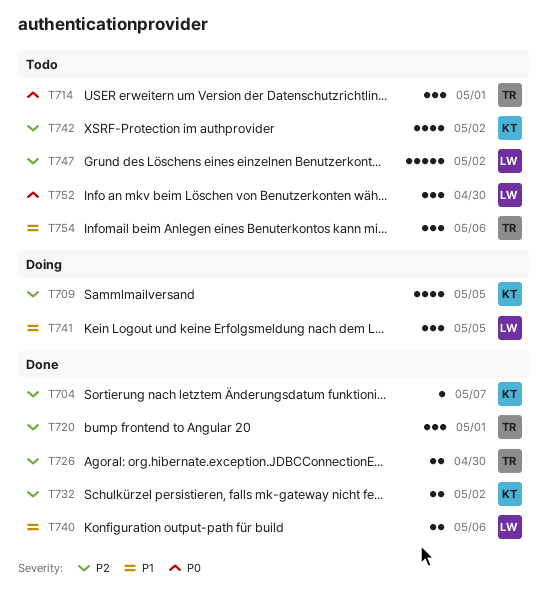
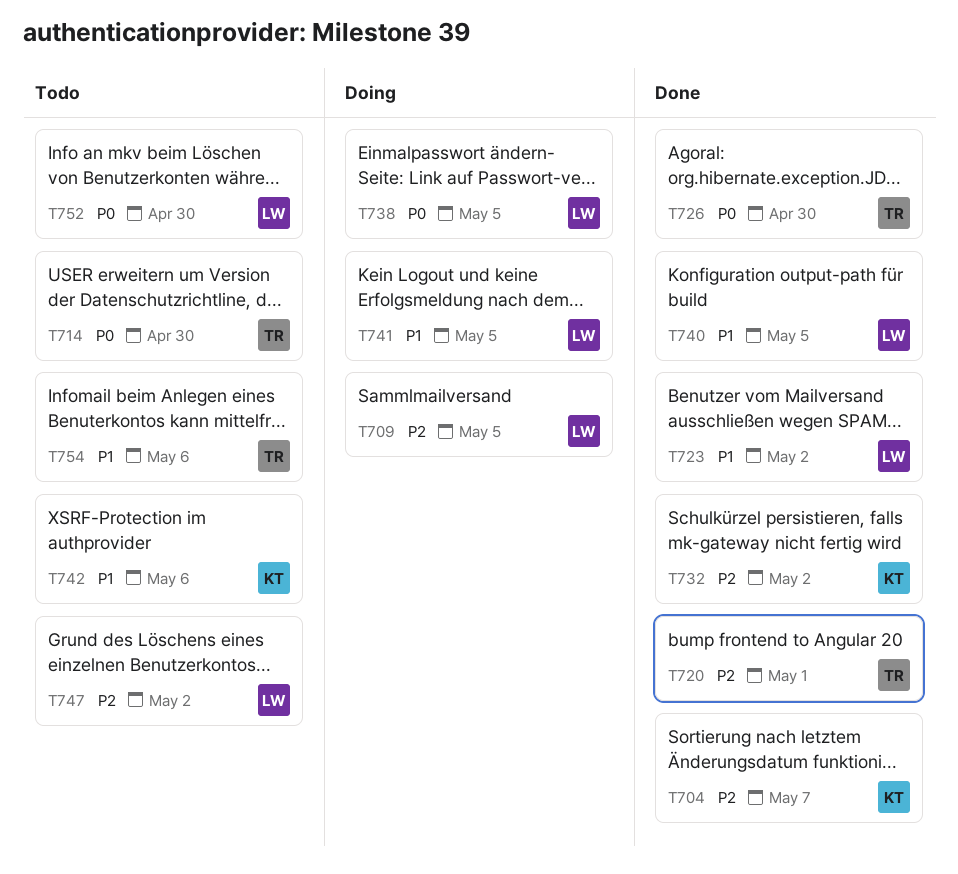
T709, owner: KT -> LW
T714, due: May 1 -> Apr 30
T723: none -> present
T726, priority: P2 -> P0
T738: none -> present
T740, due: May 6 -> May 5
T742, priority: P2 -> P1
T742, due: May 2 -> May 6

